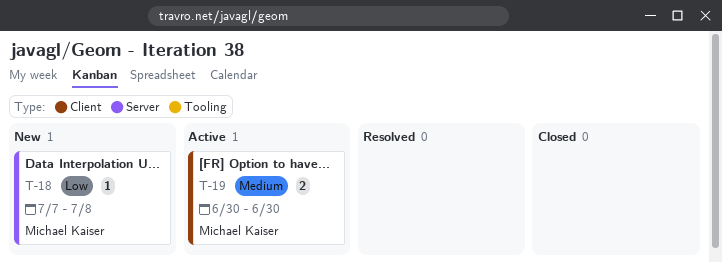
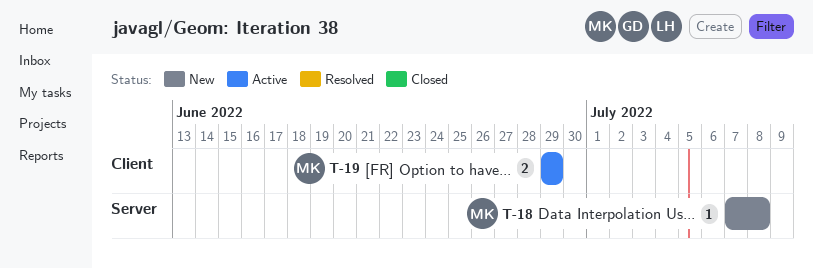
T-19, start: Jun 30 -> Jun 29
T-19, due: Jun 30 -> Jun 29

